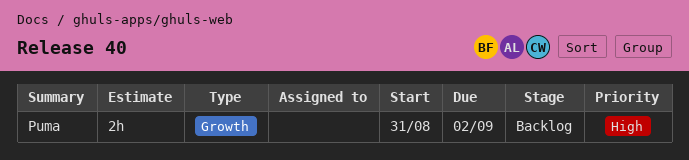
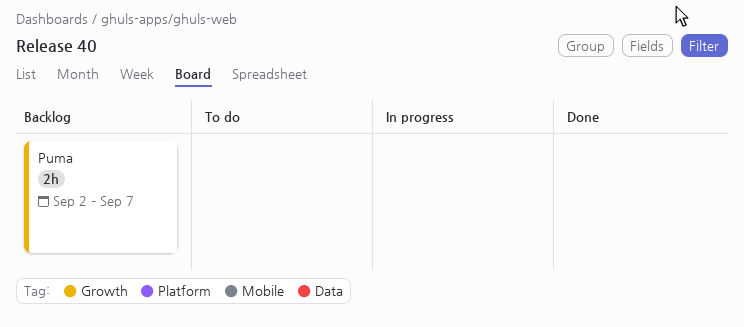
Puma, start: Aug 31 -> Sep 2
Puma, due: Sep 2 -> Sep 7

